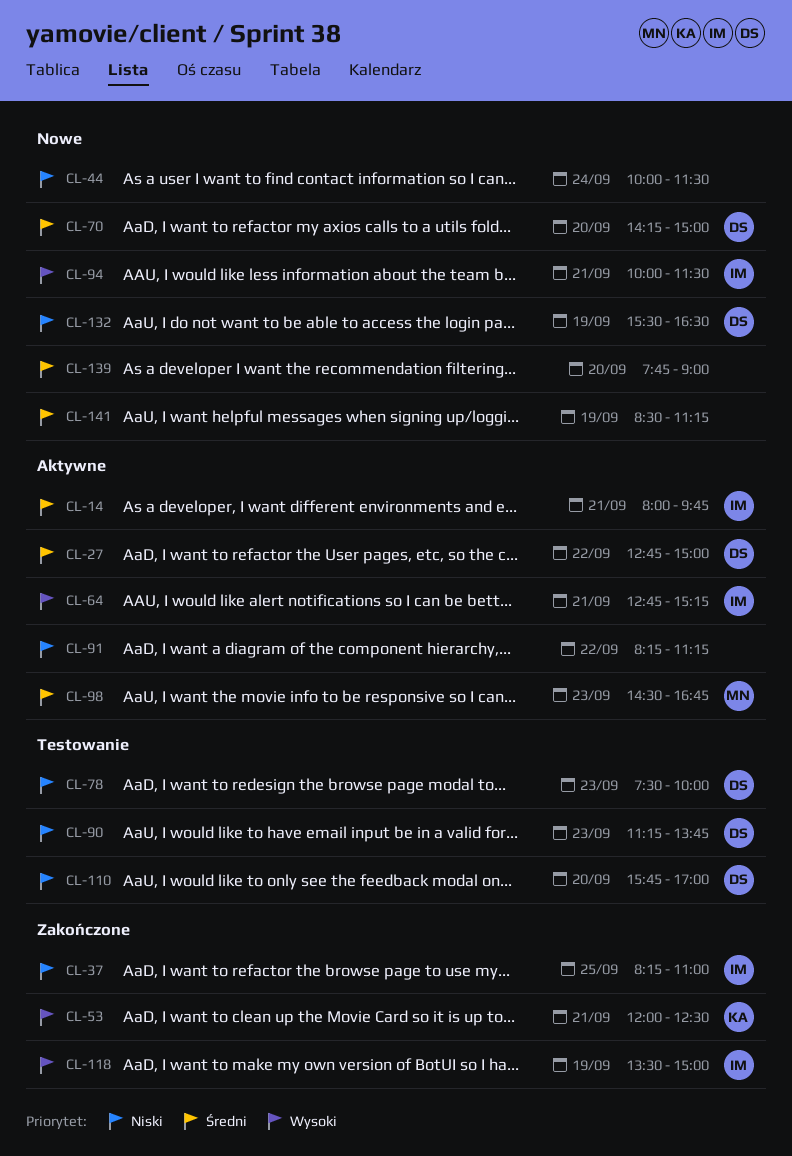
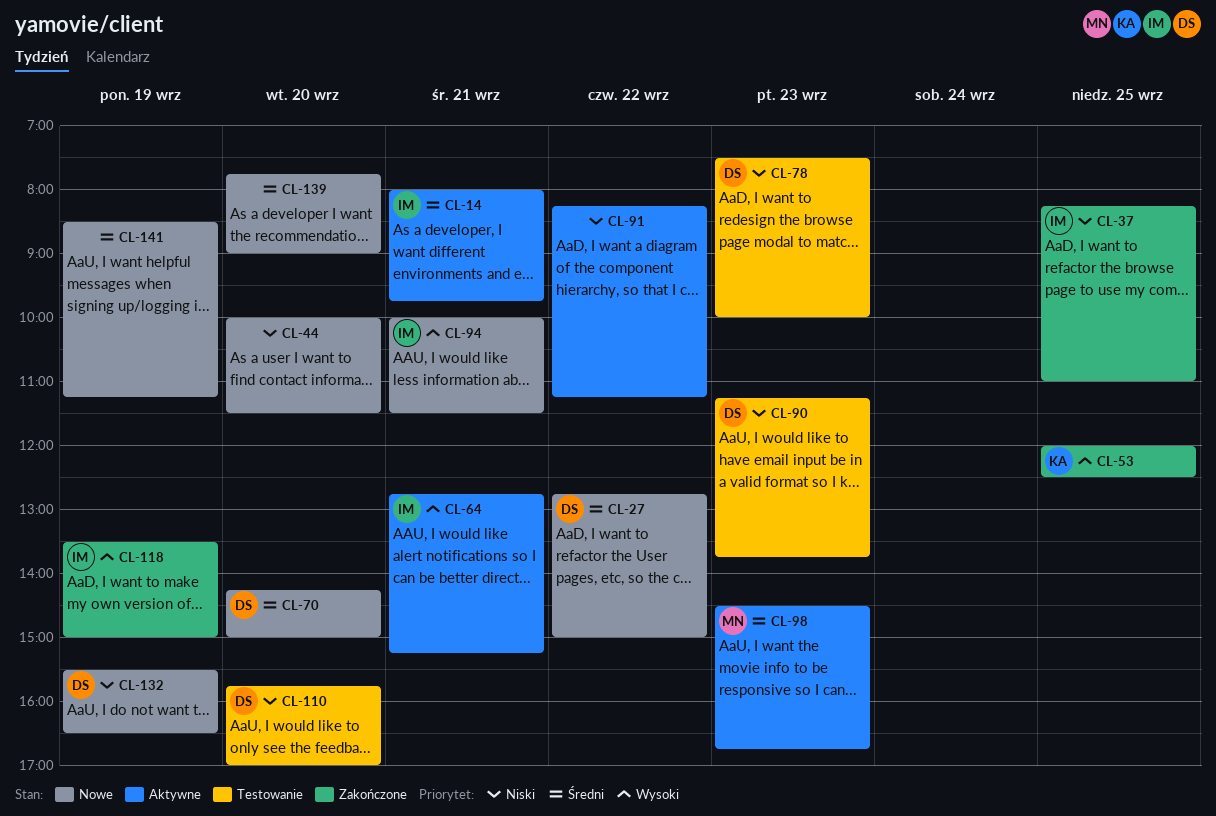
CL-27, status: Aktywne -> Nowe
CL-44, day: Sep 24 -> Sep 20
CL-53, day: Sep 21 -> Sep 25

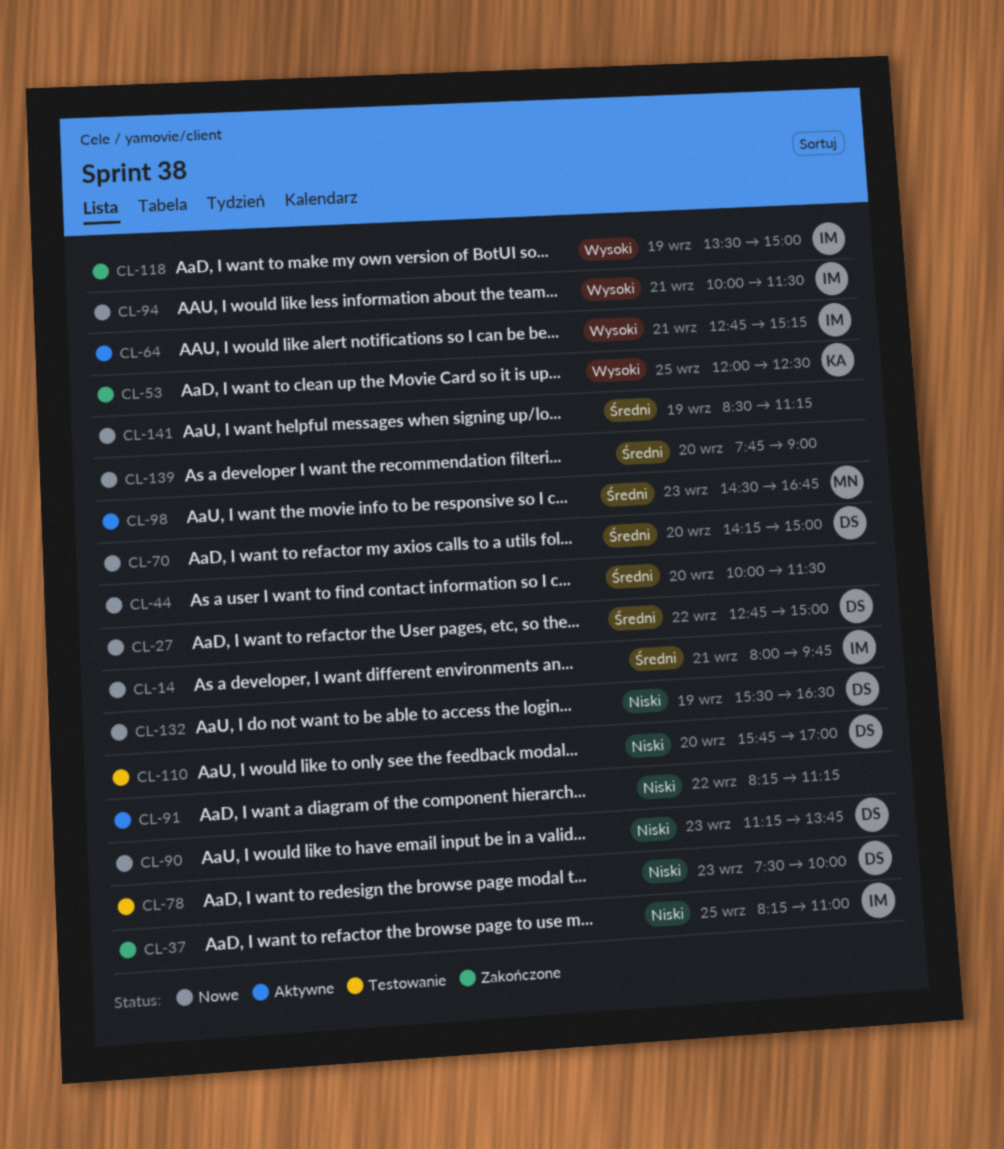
CL-14, status: Aktywne -> Nowe
CL-44, priority: Niski -> Średni
CL-90, status: Testowanie -> Nowe

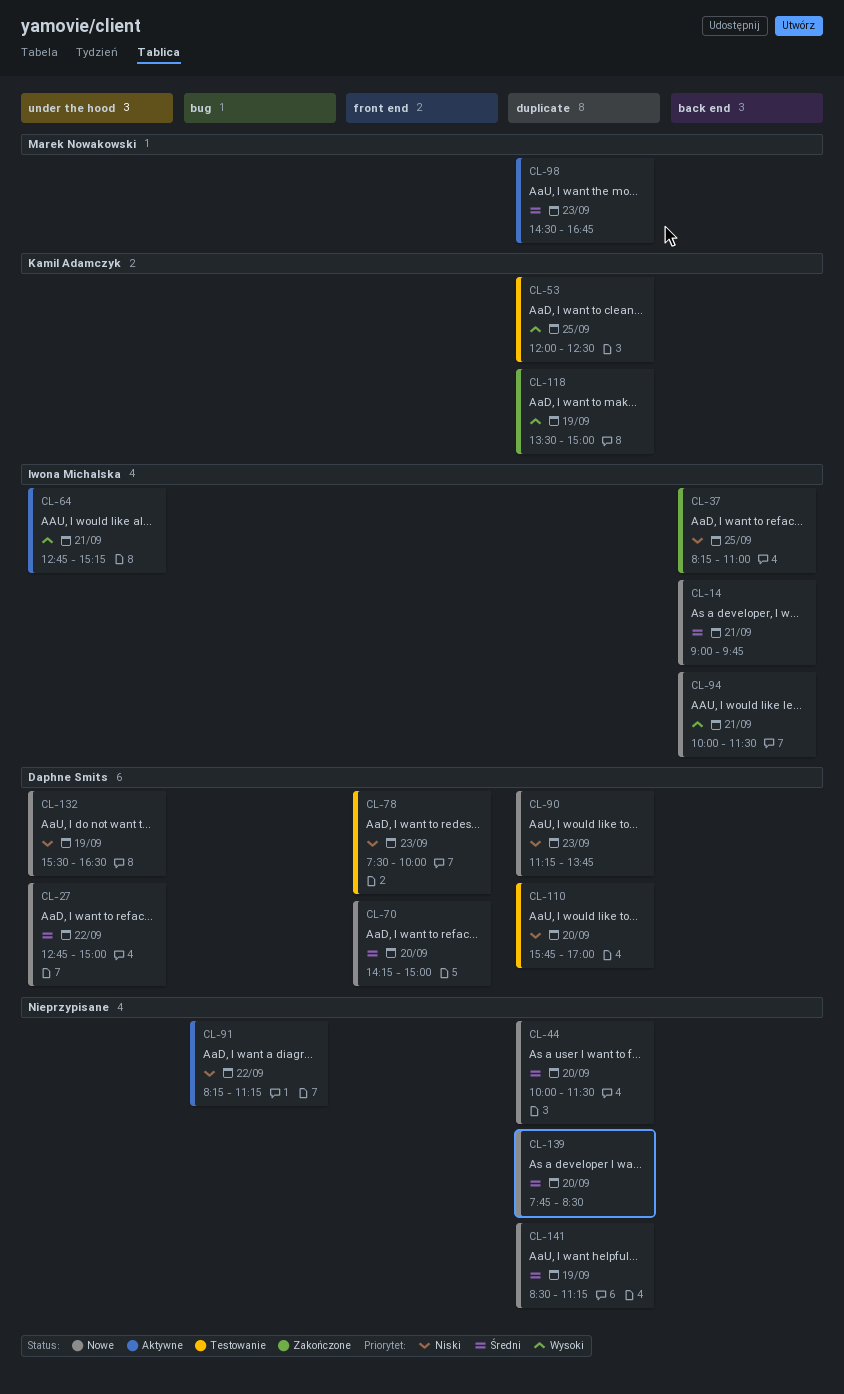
CL-14, begins: 08:00 -> 09:00
CL-53, status: Zakończone -> Testowanie
CL-118, owner: Iwona Michalska -> Kamil Adamczyk
CL-139, ends: 09:00 -> 08:30

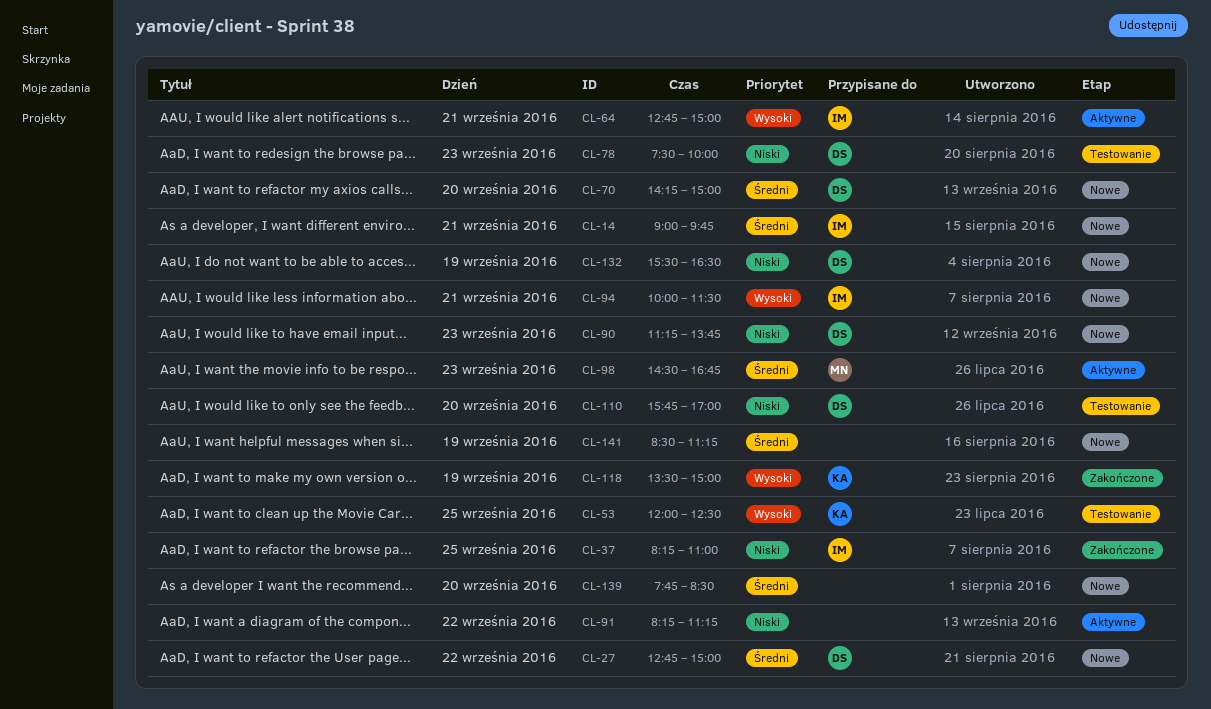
CL-44: present -> none
CL-64, ends: 15:15 -> 15:00

